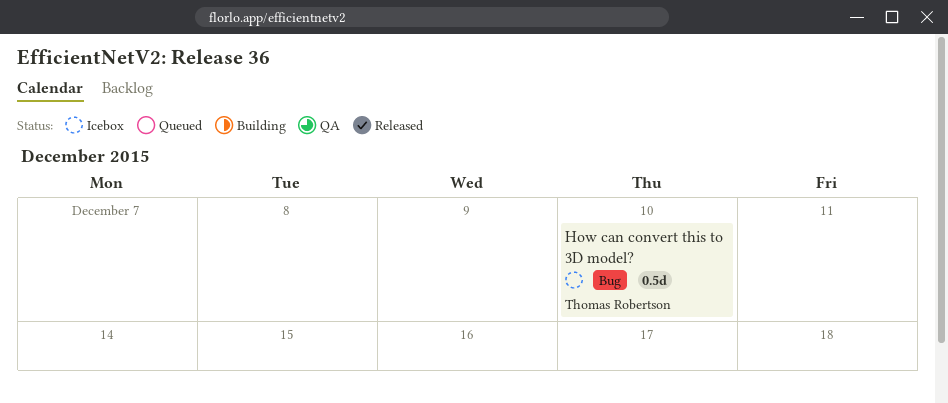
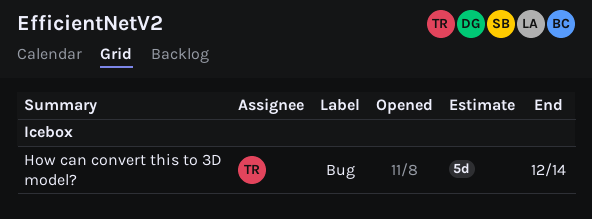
How can convert this to 3D model?, estimate: 0.5d -> 5d
How can convert this to 3D model?, due: Dec 10 -> Dec 14

